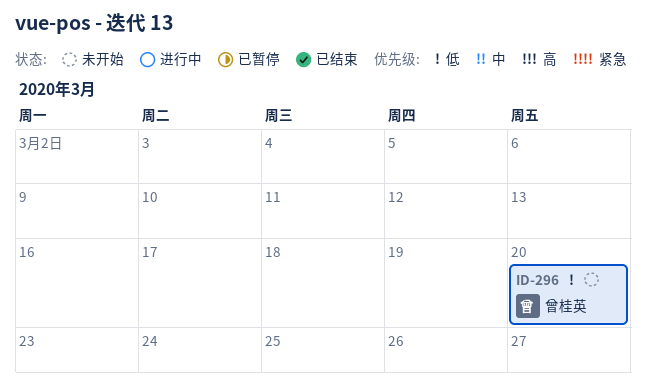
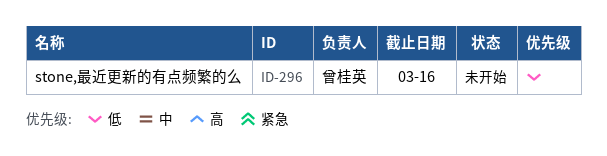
ID-296, due: Mar 20 -> Mar 16

